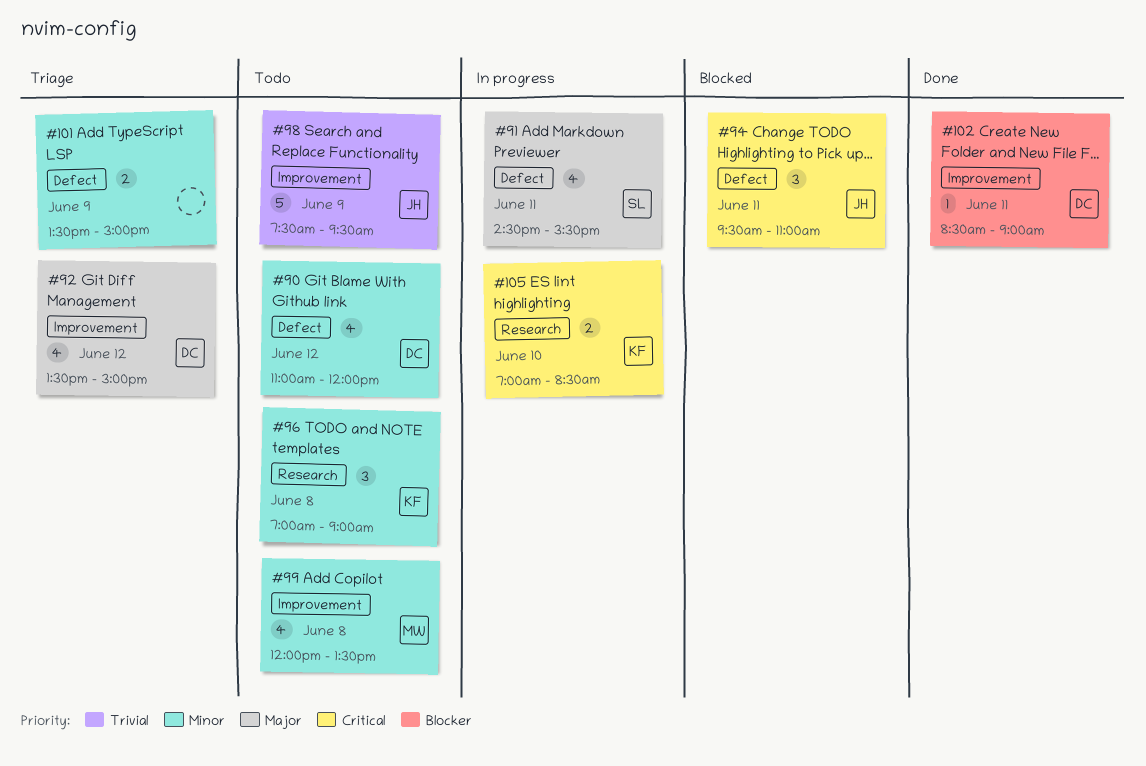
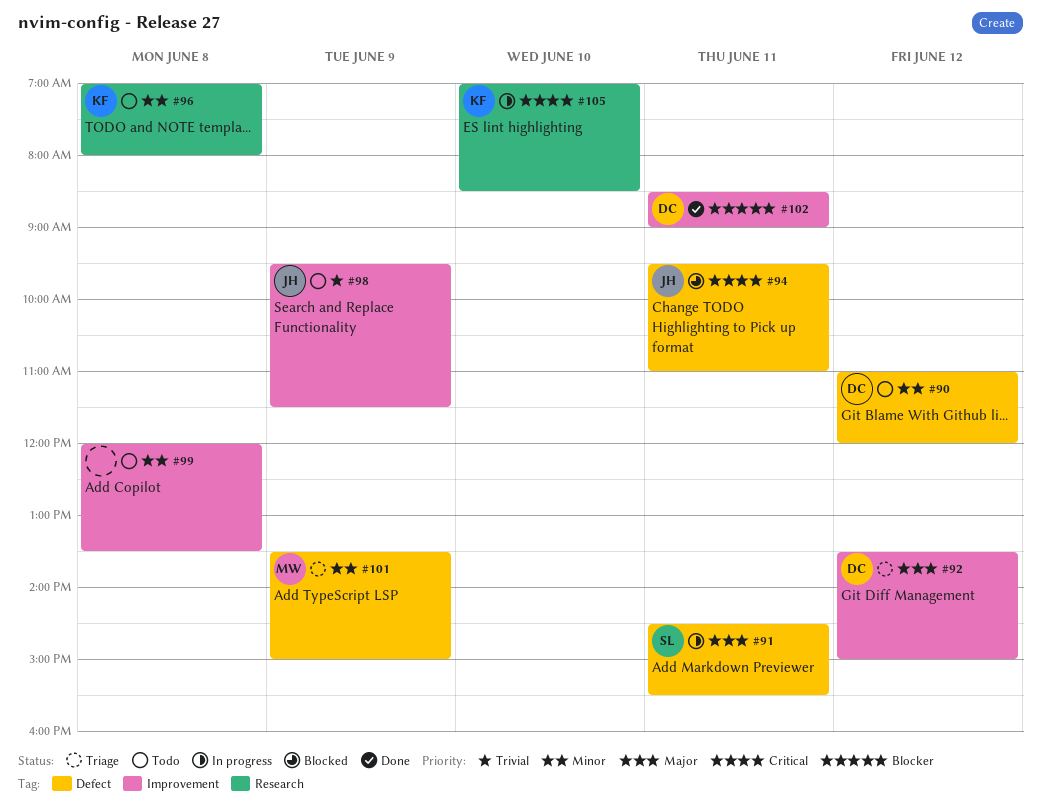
#96, ends: 09:00 -> 08:00
#98, begins: 07:30 -> 09:30
#98, ends: 09:30 -> 11:30
#99, owner: MW -> none
#101, owner: none -> MW

